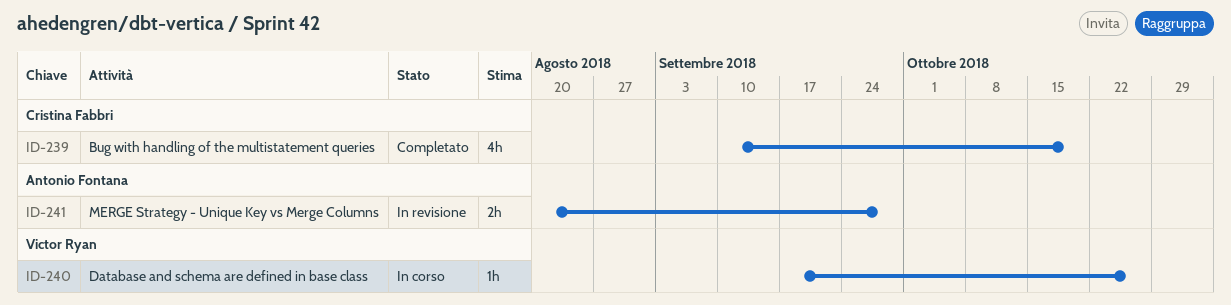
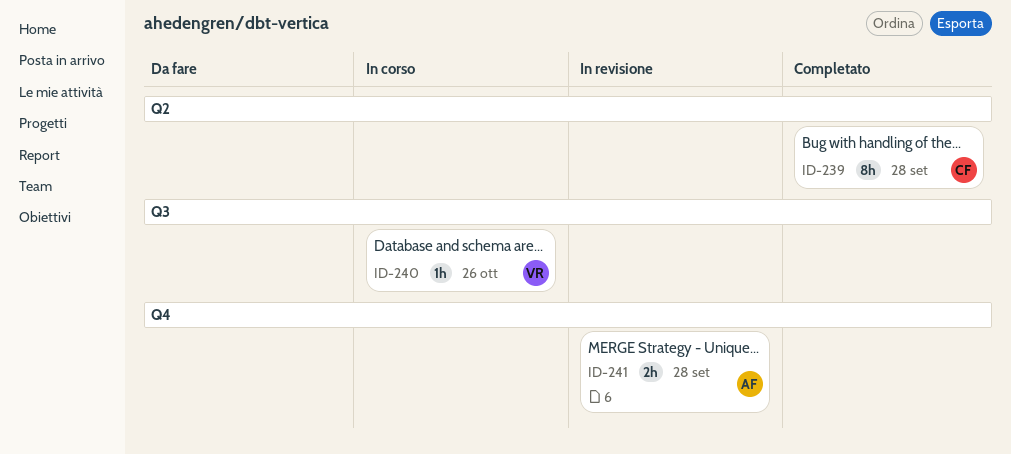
ID-239, estimate: 4h -> 8h
ID-239, due: Oct 19 -> Sep 28

